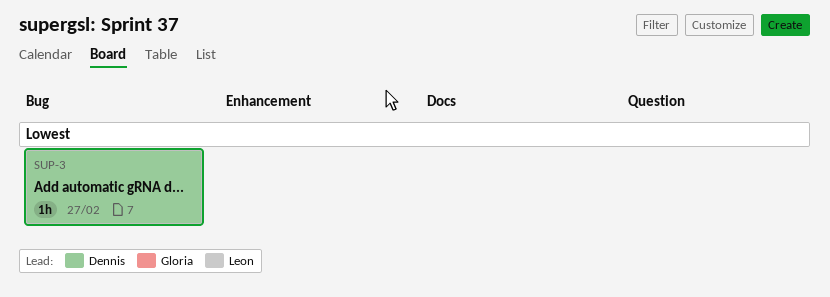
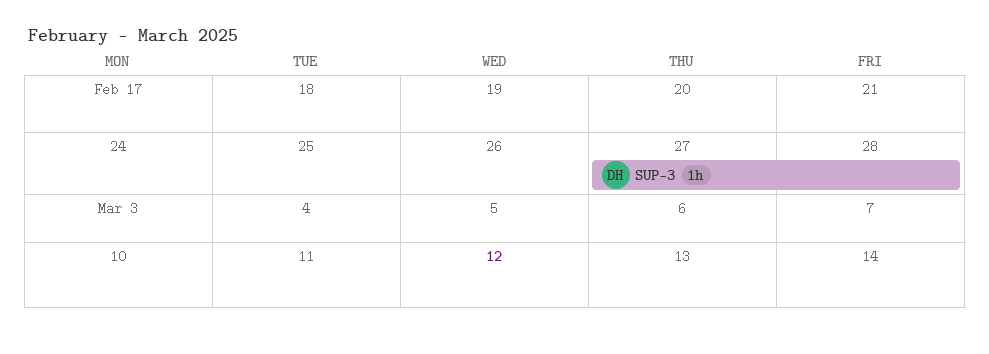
SUP-3, due: Feb 27 -> Feb 28

